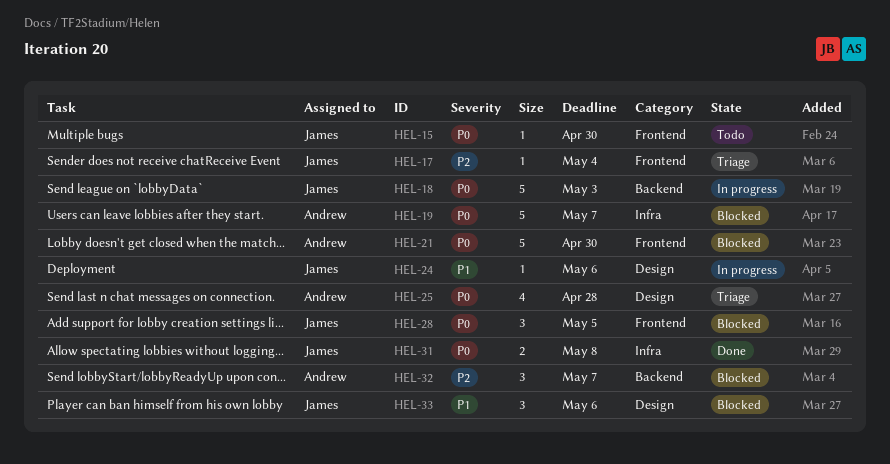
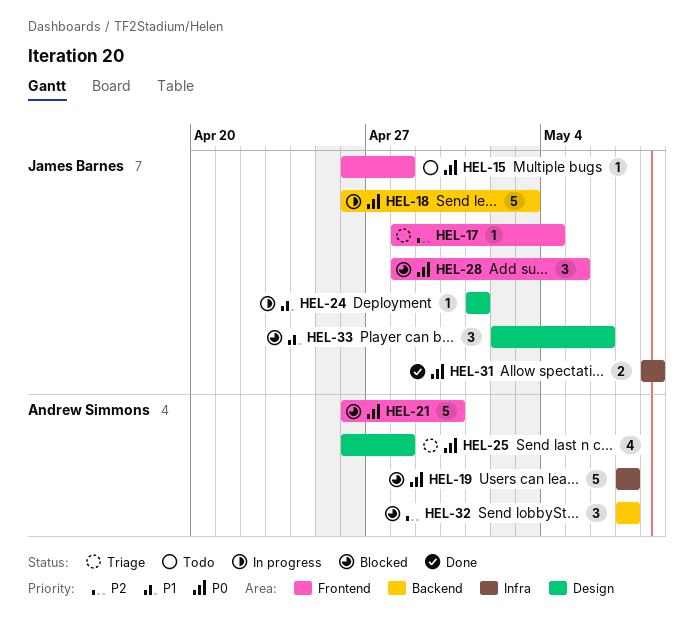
HEL-15, due: Apr 30 -> Apr 28
HEL-24, due: May 6 -> May 1

